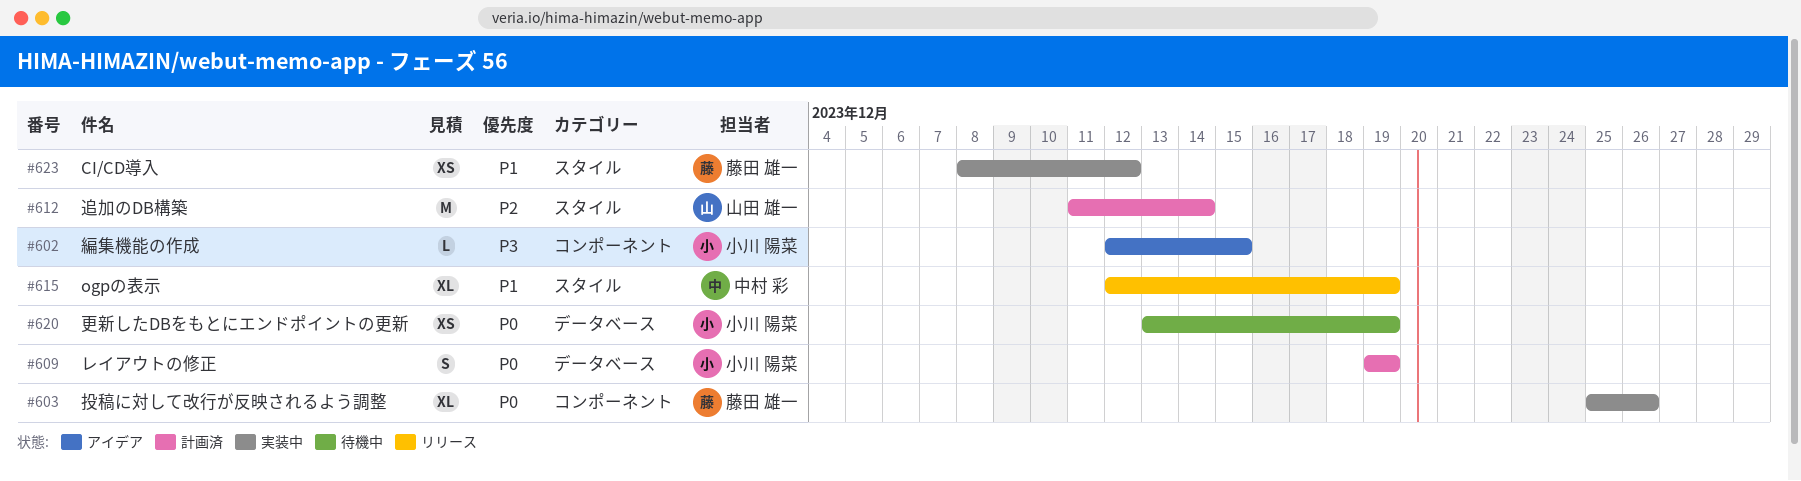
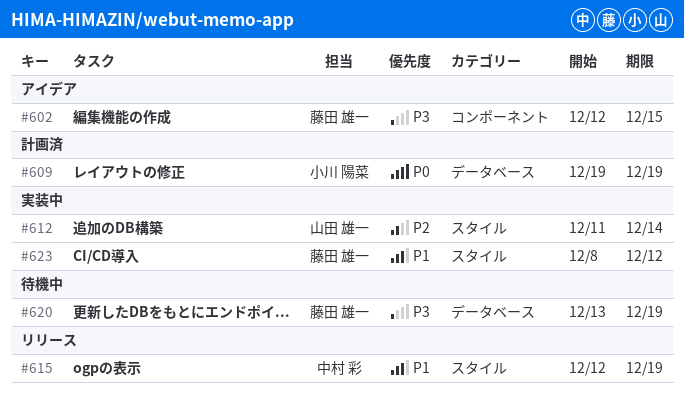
#602, owner: 小川 陽菜 -> 藤田 雄一
#603: present -> none
#612, status: 計画済 -> 実装中
#620, owner: 小川 陽菜 -> 藤田 雄一
#620, priority: P0 -> P3

